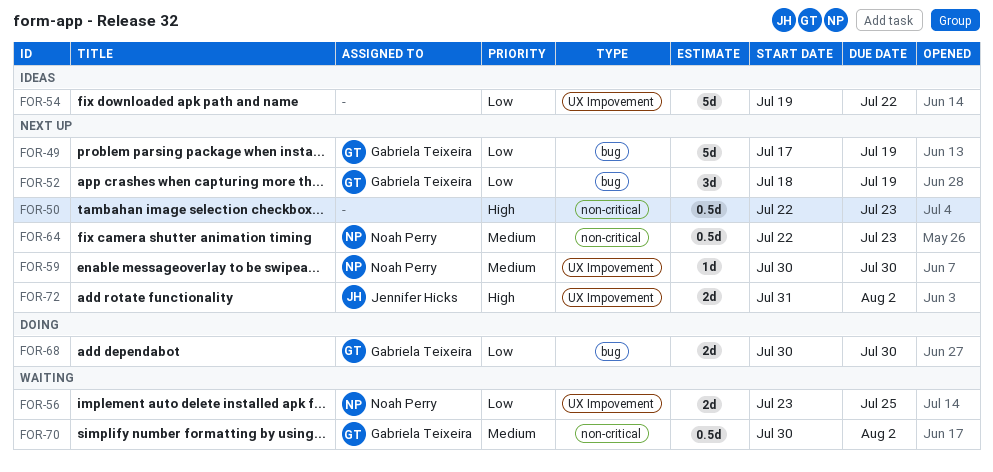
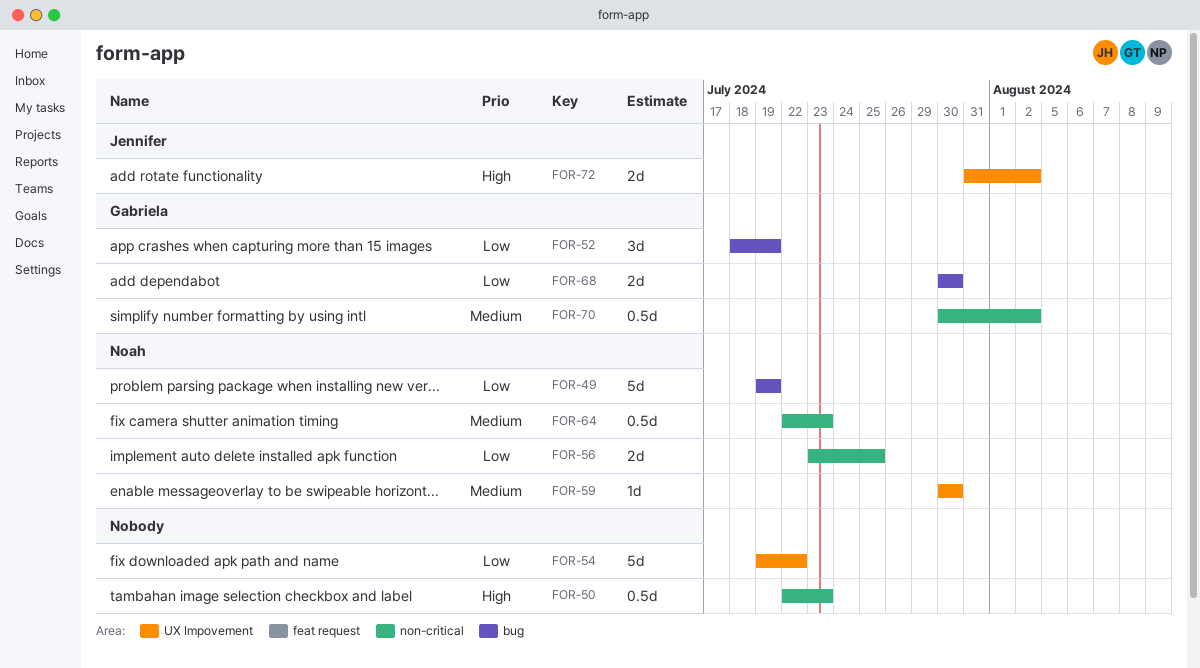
FOR-49, owner: Gabriela Teixeira -> Noah Perry
FOR-49, start: Jul 17 -> Jul 19
FOR-56, label: UX Impovement -> non-critical

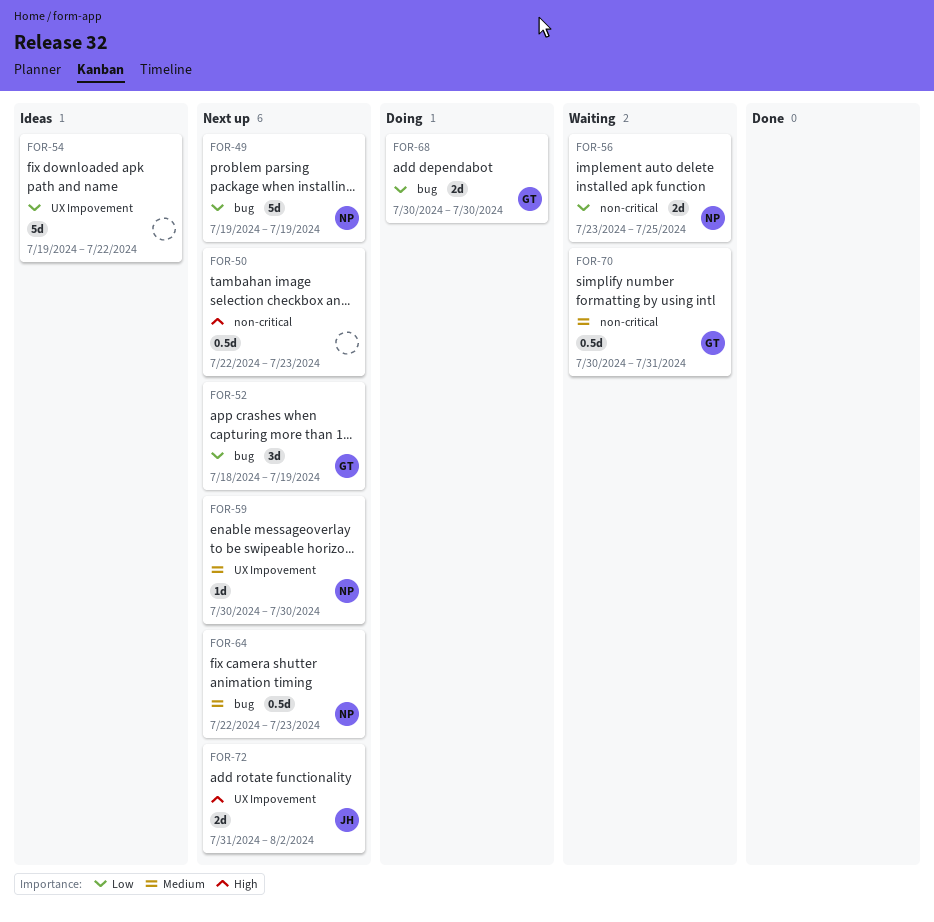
FOR-64, label: non-critical -> bug
FOR-70, due: Aug 2 -> Jul 31

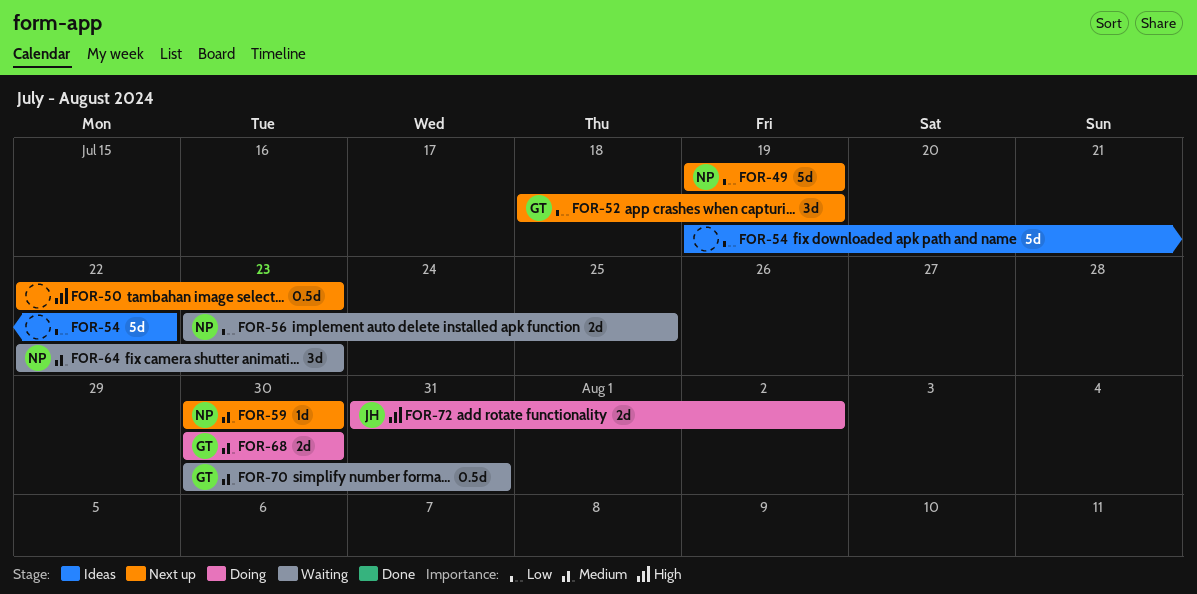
FOR-64, status: Next up -> Waiting
FOR-64, estimate: 0.5d -> 3d
FOR-68, priority: Low -> Medium
FOR-72, status: Next up -> Doing

